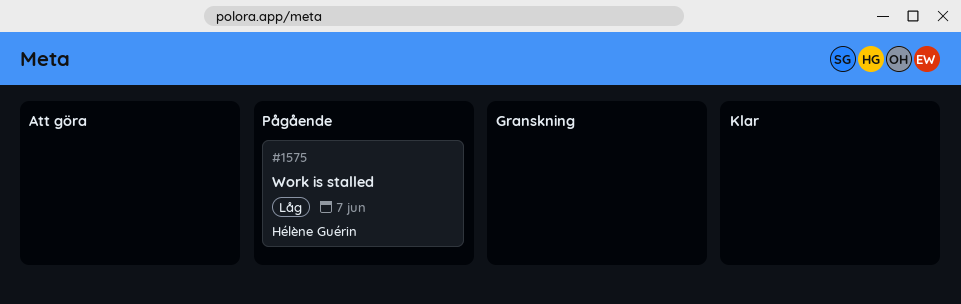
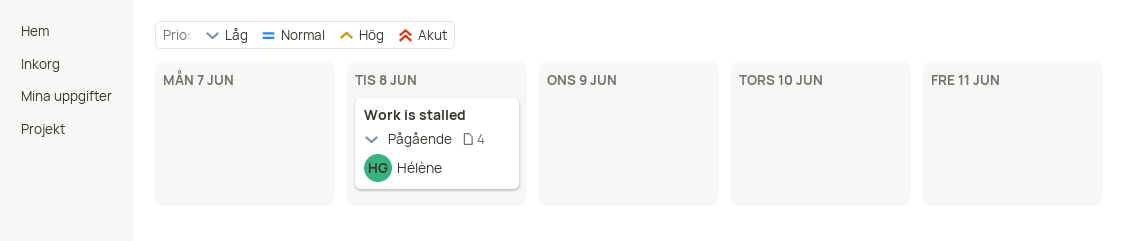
Work is stalled, due: Jun 7 -> Jun 8

